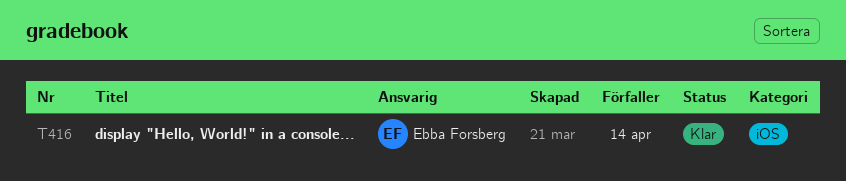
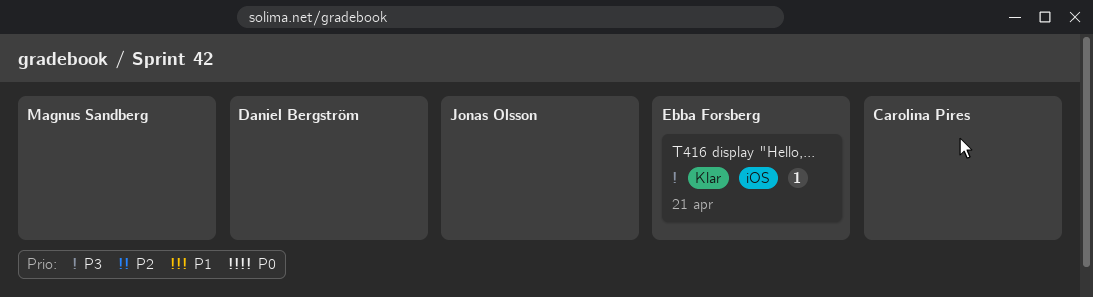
T416, due: Apr 14 -> Apr 21

